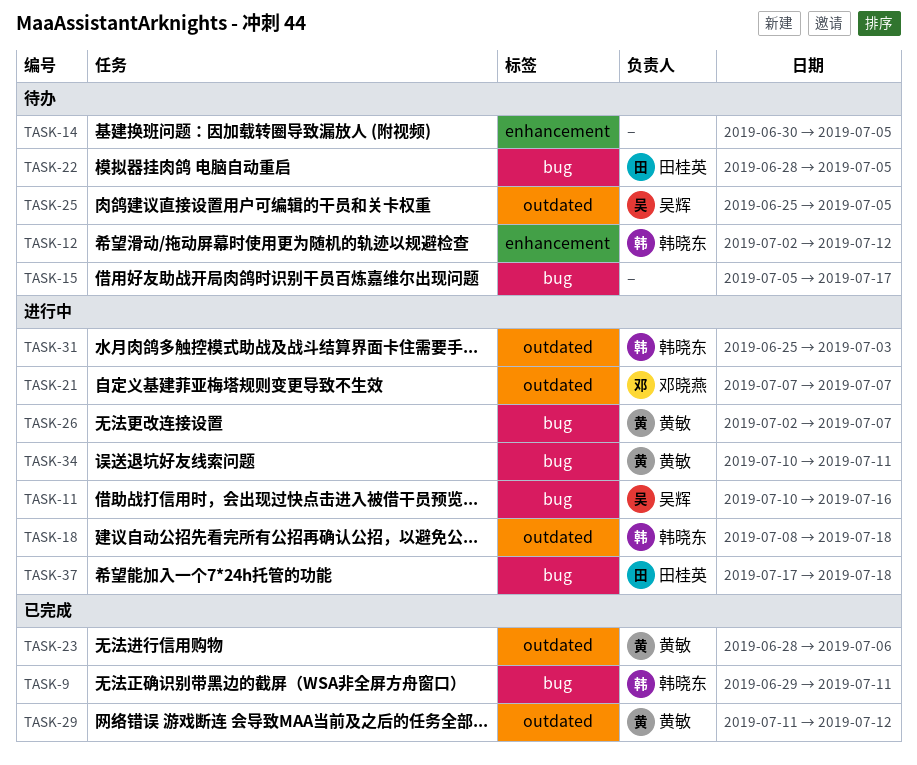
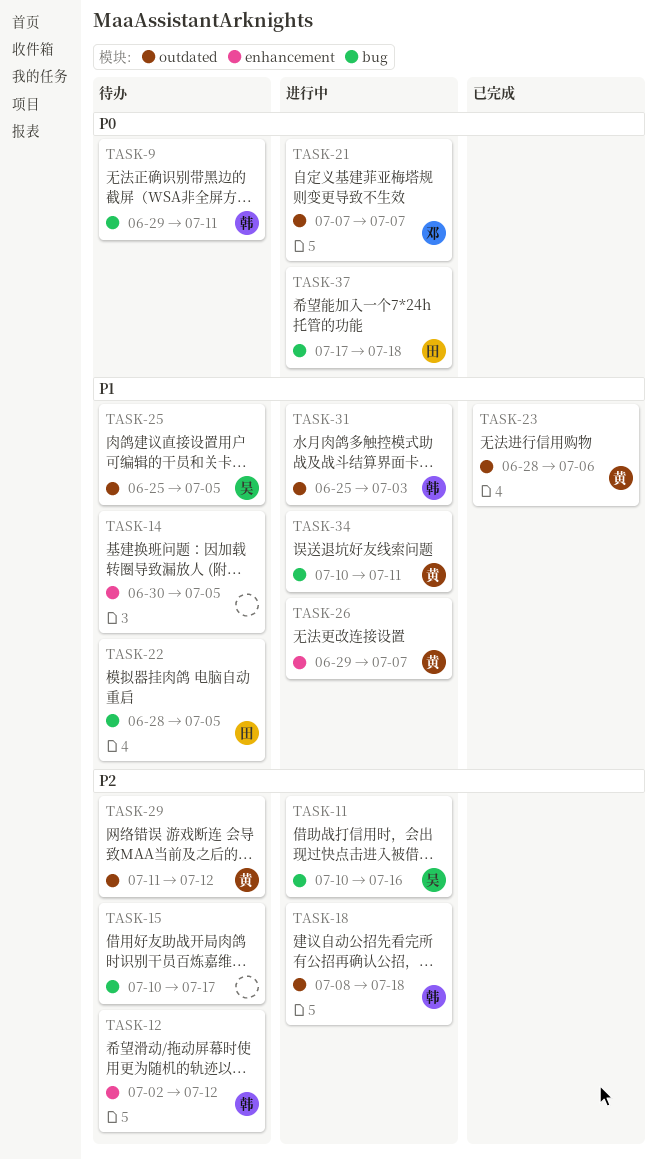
TASK-9, status: 已完成 -> 待办
TASK-15, start: Jul 5 -> Jul 10
TASK-26, label: bug -> enhancement
TASK-26, start: Jul 2 -> Jun 29
TASK-29, status: 已完成 -> 待办

